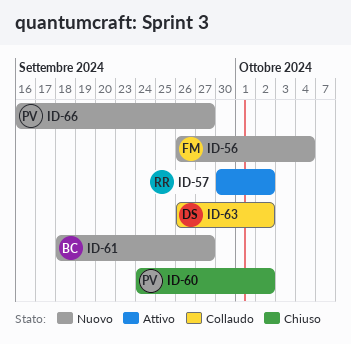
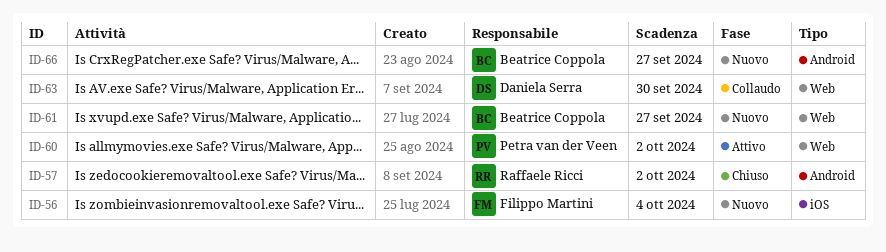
ID-57, status: Attivo -> Chiuso
ID-60, status: Chiuso -> Attivo
ID-63, due: Oct 2 -> Sep 30
ID-66, owner: Petra van der Veen -> Beatrice Coppola

